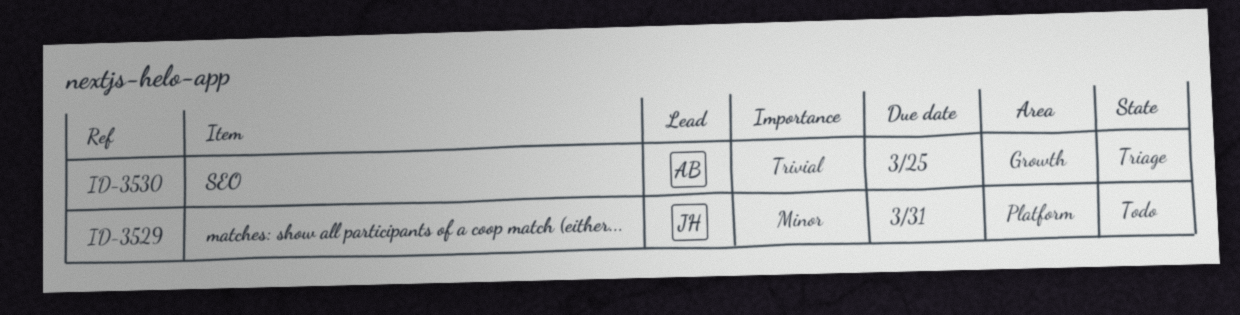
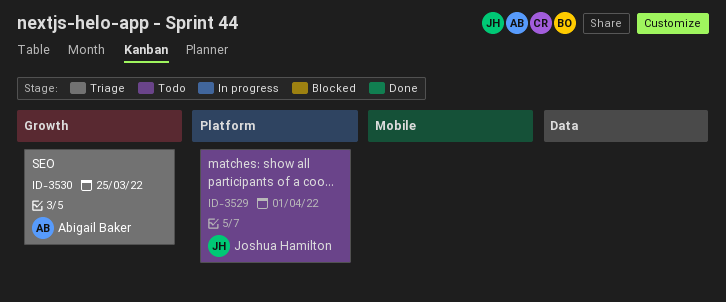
ID-3529, due: Mar 31 -> Apr 1

